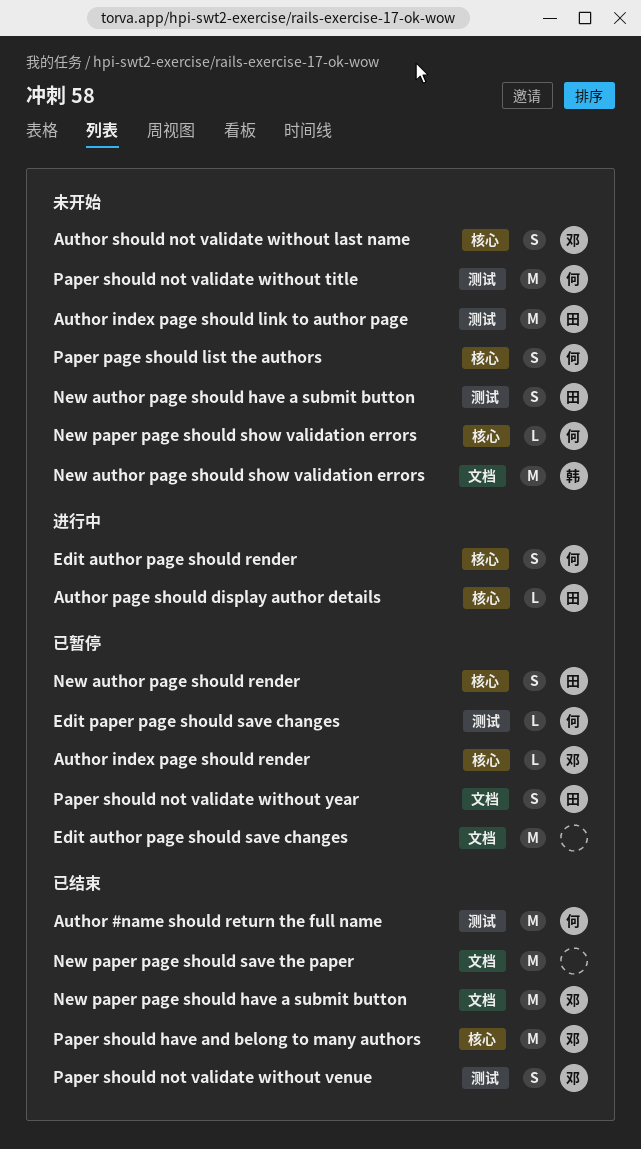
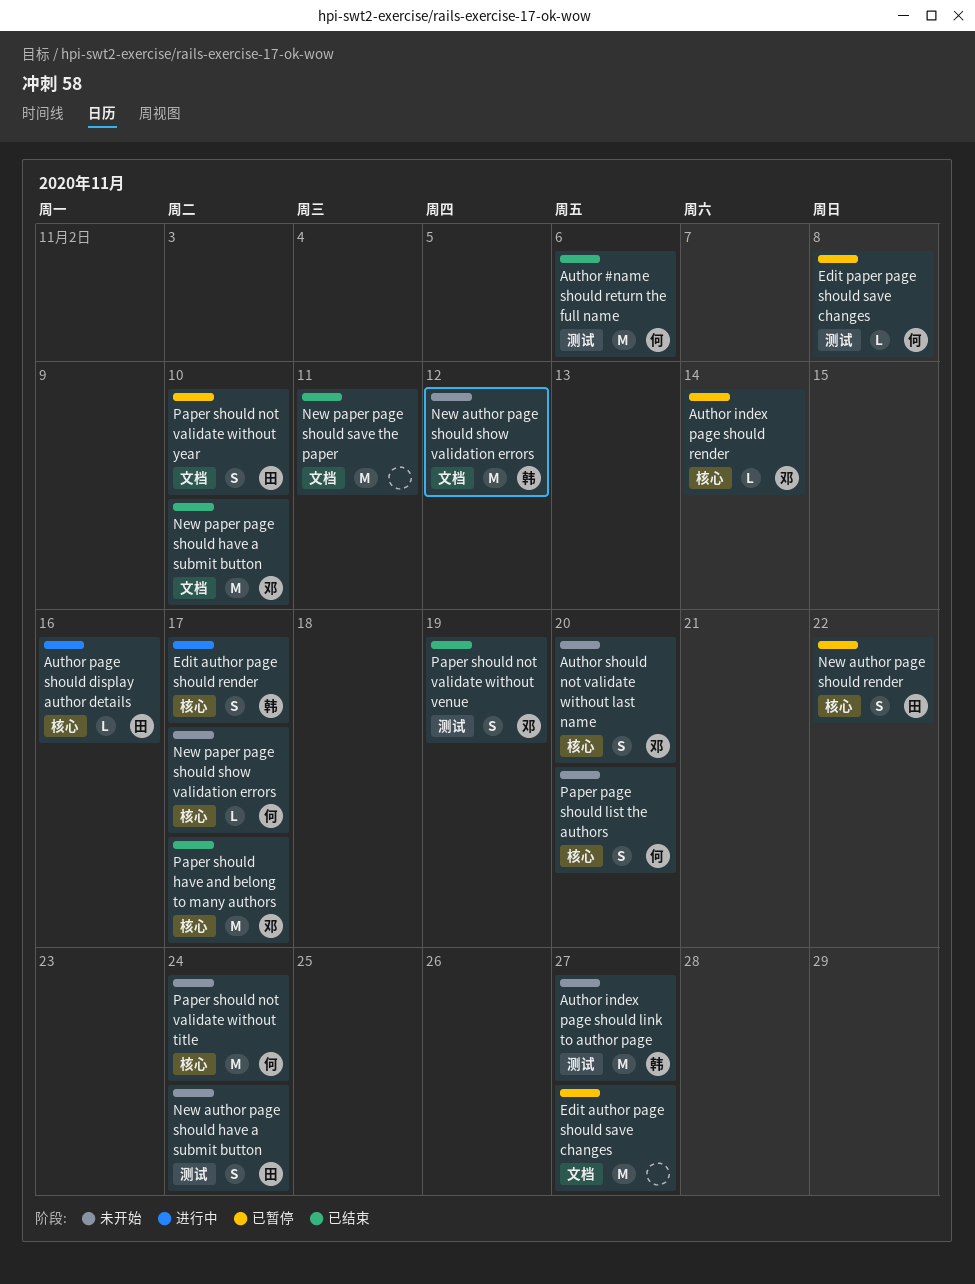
Author index page should link to author page, owner: 田 -> 韩
Edit author page should render, owner: 何 -> 韩
Paper should not validate without title, label: 测试 -> 核心

